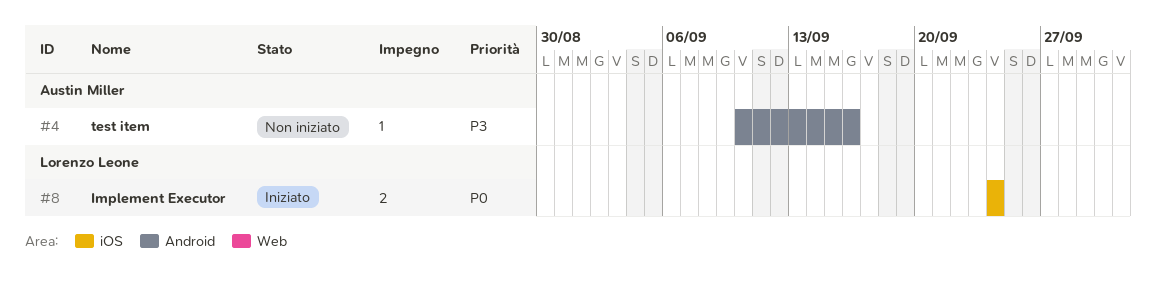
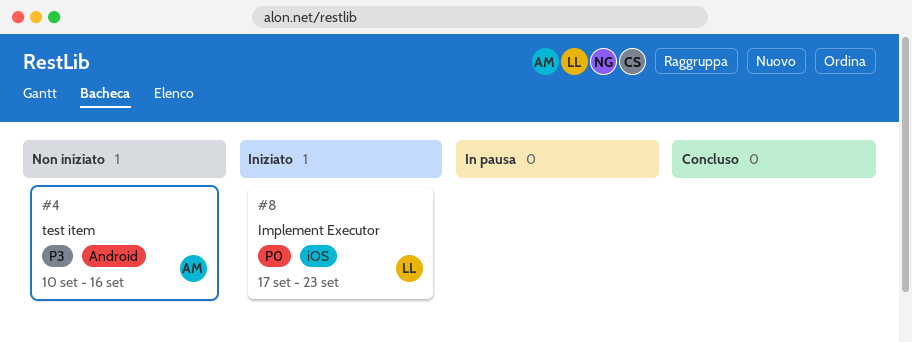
#8, start: Sep 24 -> Sep 17
#8, due: Sep 24 -> Sep 23

